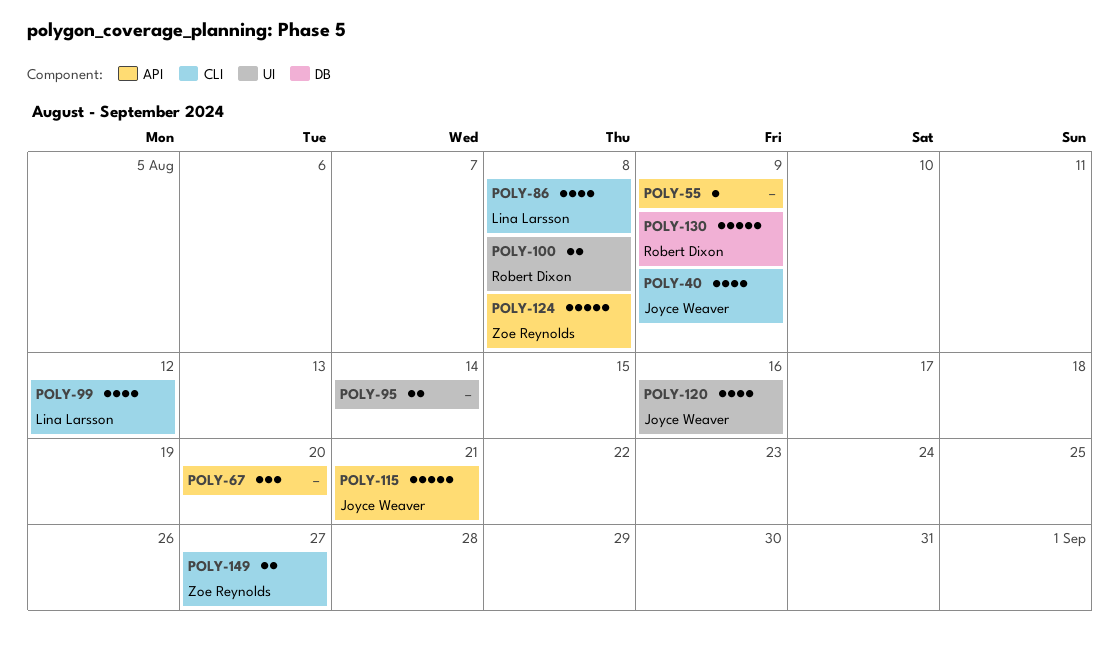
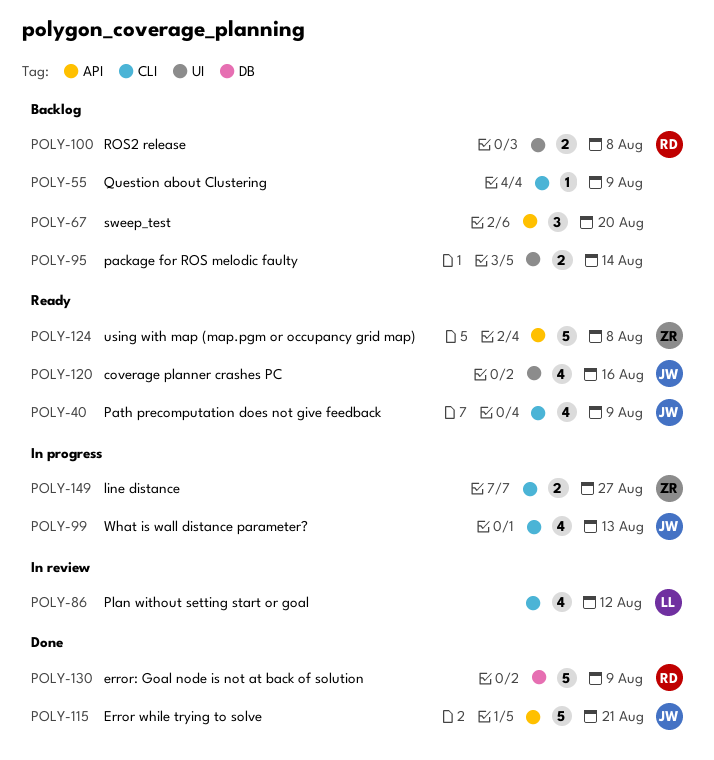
POLY-55, label: API -> CLI
POLY-86, due: Aug 8 -> Aug 12
POLY-99, owner: Lina Larsson -> Joyce Weaver
POLY-99, due: Aug 12 -> Aug 13

